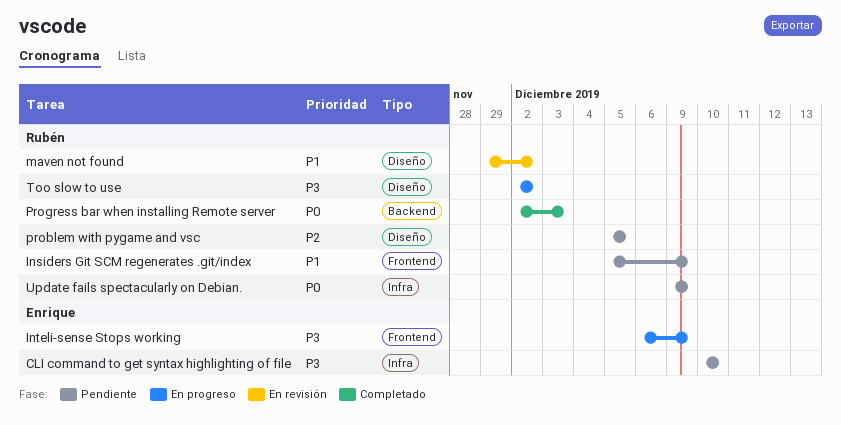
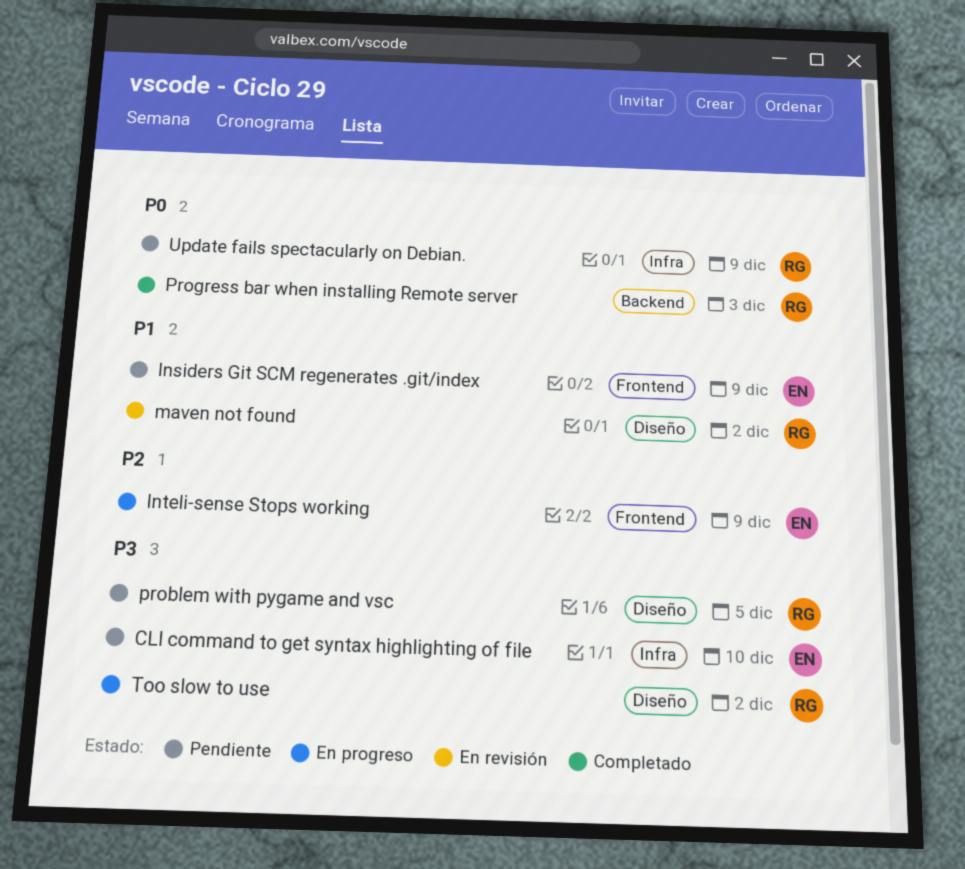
Insiders Git SCM regenerates .git/index, owner: Rubén -> Enrique
Inteli-sense Stops working, priority: P3 -> P2
problem with pygame and vsc, priority: P2 -> P3

